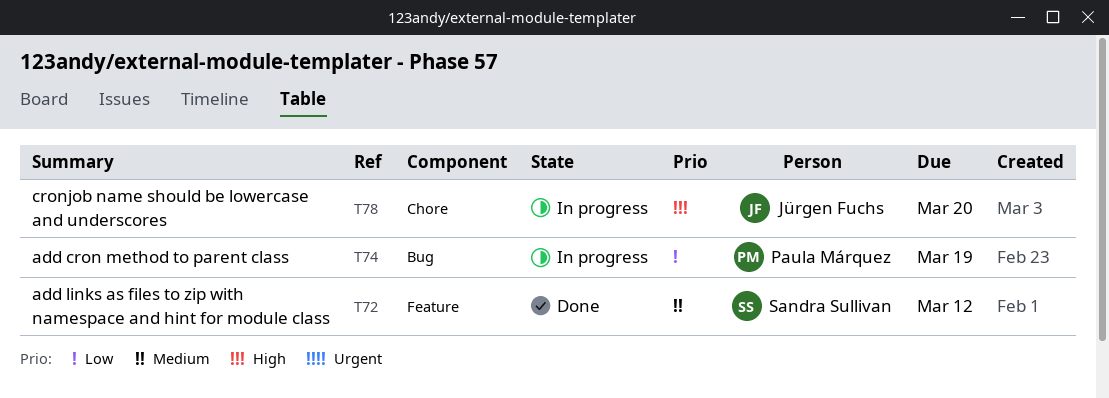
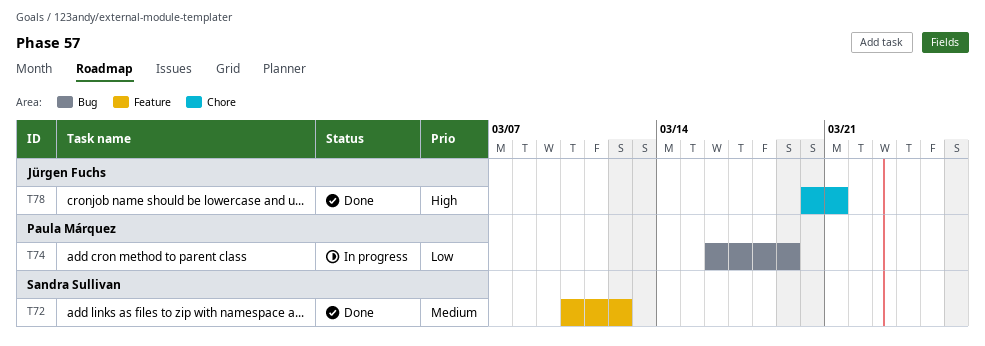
T78, status: In progress -> Done
T78, due: Mar 20 -> Mar 21

